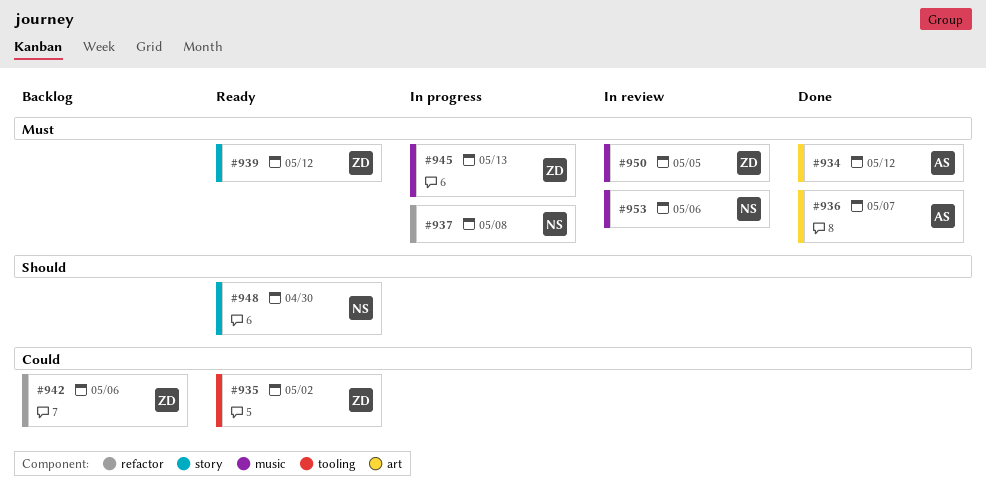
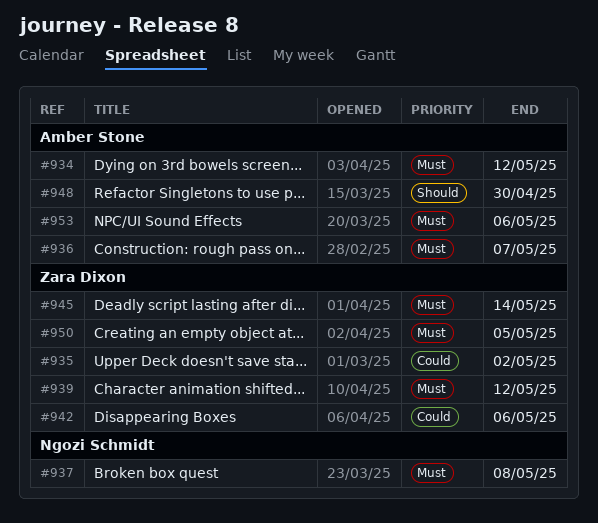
#945, due: May 13 -> May 14
#948, owner: Ngozi Schmidt -> Amber Stone
#953, owner: Ngozi Schmidt -> Amber Stone

